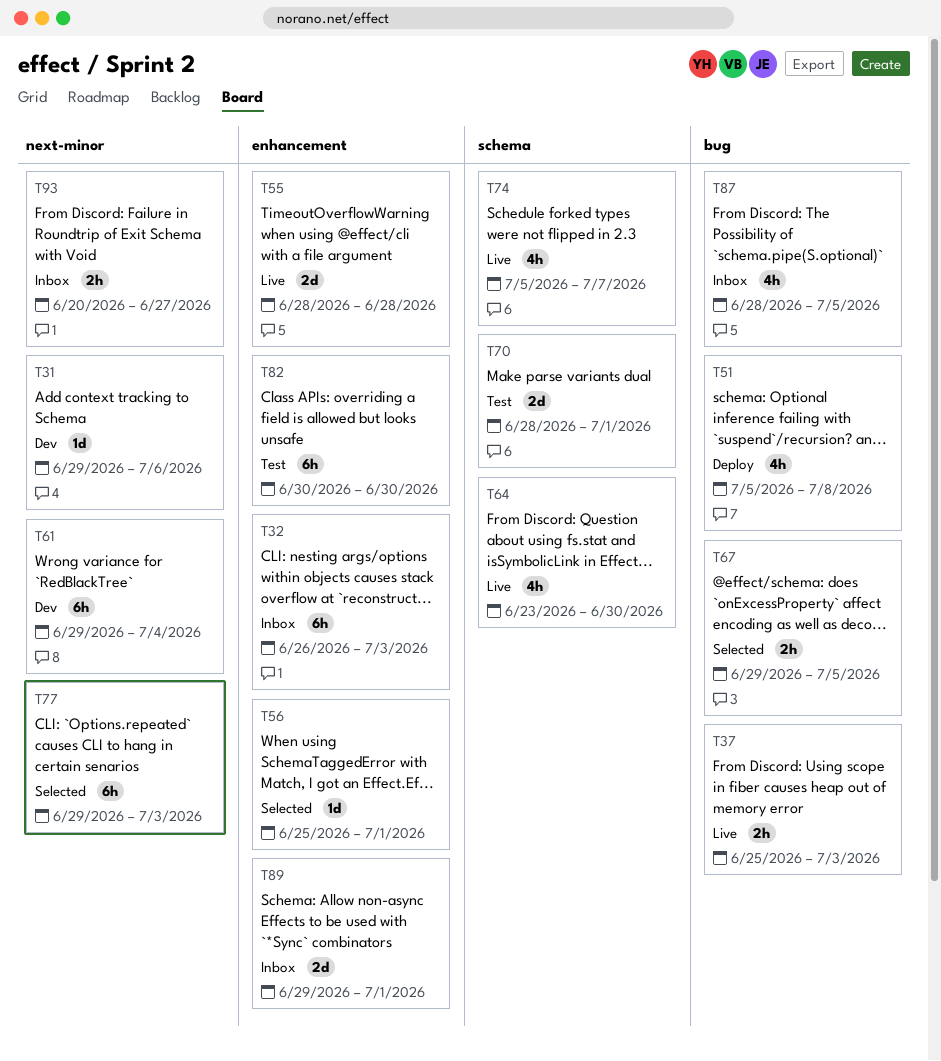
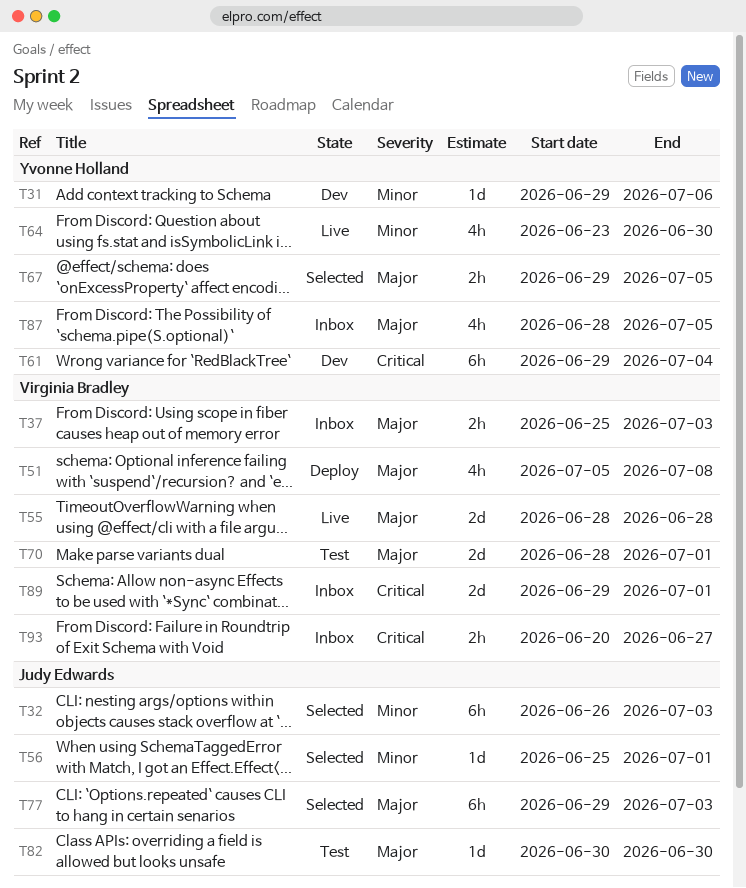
T32, status: Inbox -> Selected
T37, status: Live -> Inbox
T74: present -> none
T82, estimate: 6h -> 1d

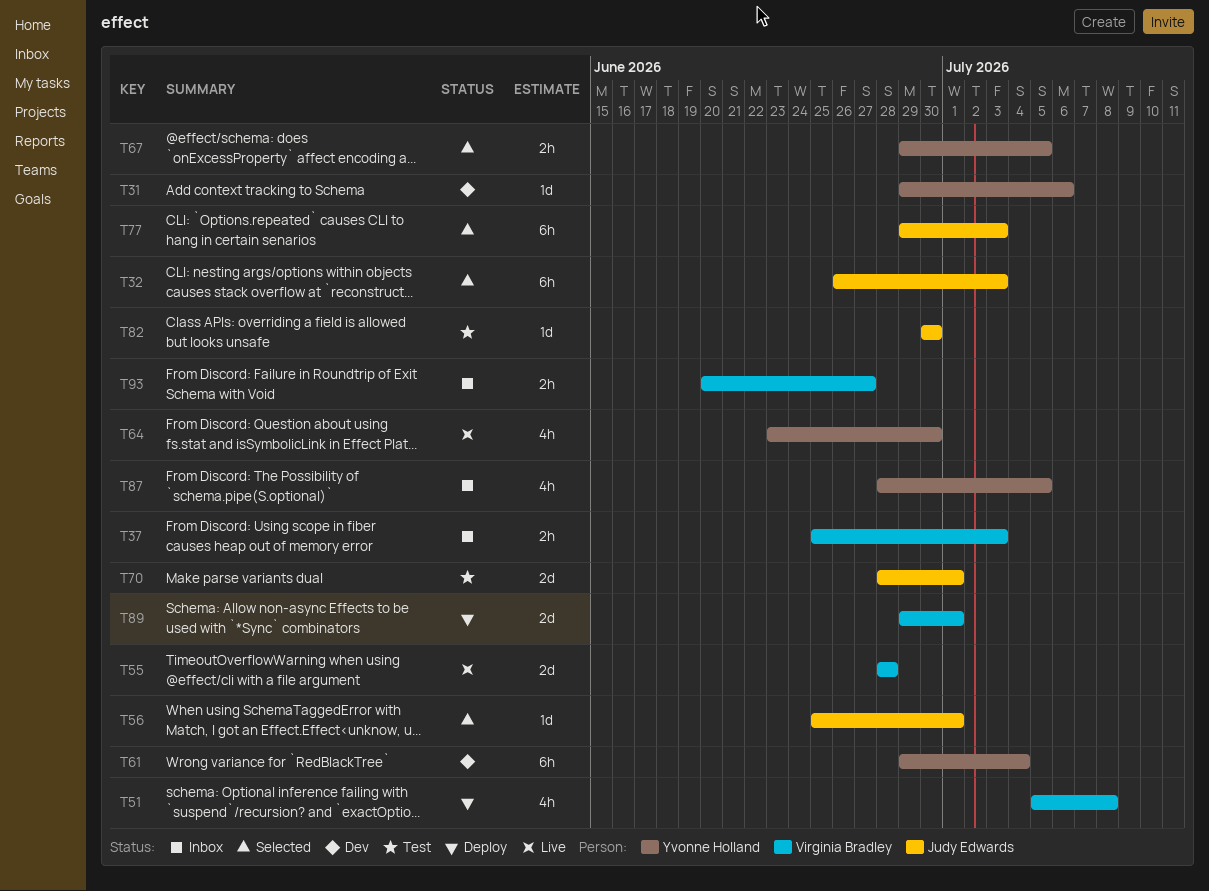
T70, owner: Virginia Bradley -> Judy Edwards
T89, status: Inbox -> Deploy

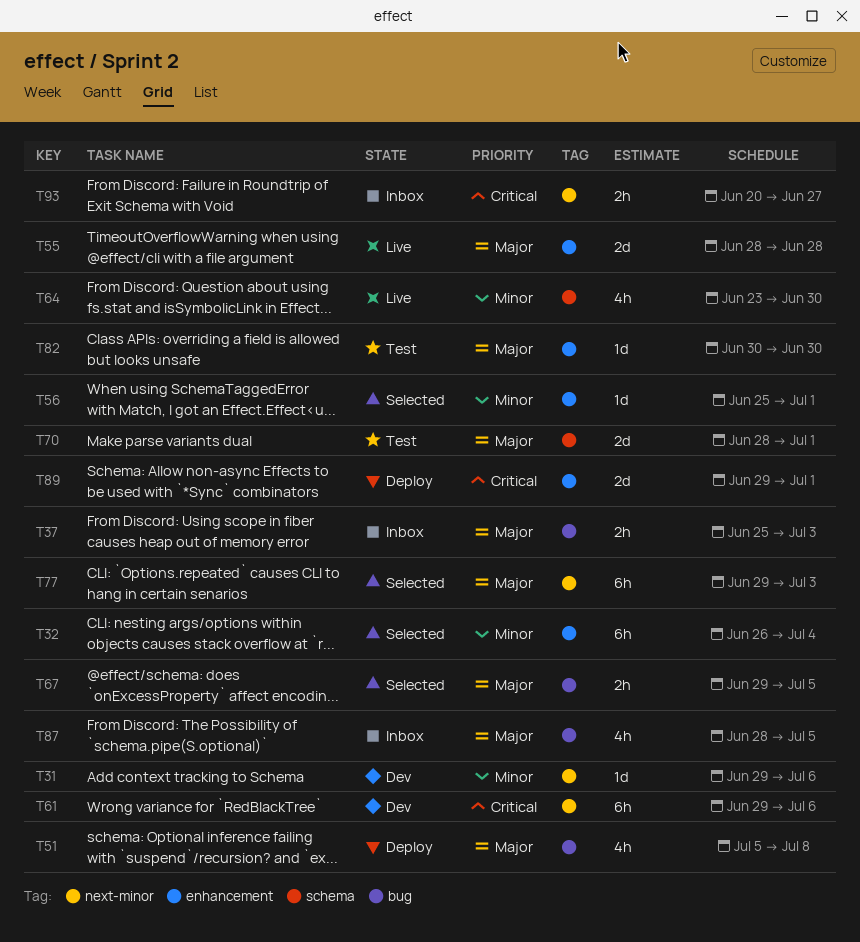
T32, due: Jul 3 -> Jul 4
T61, due: Jul 4 -> Jul 6

